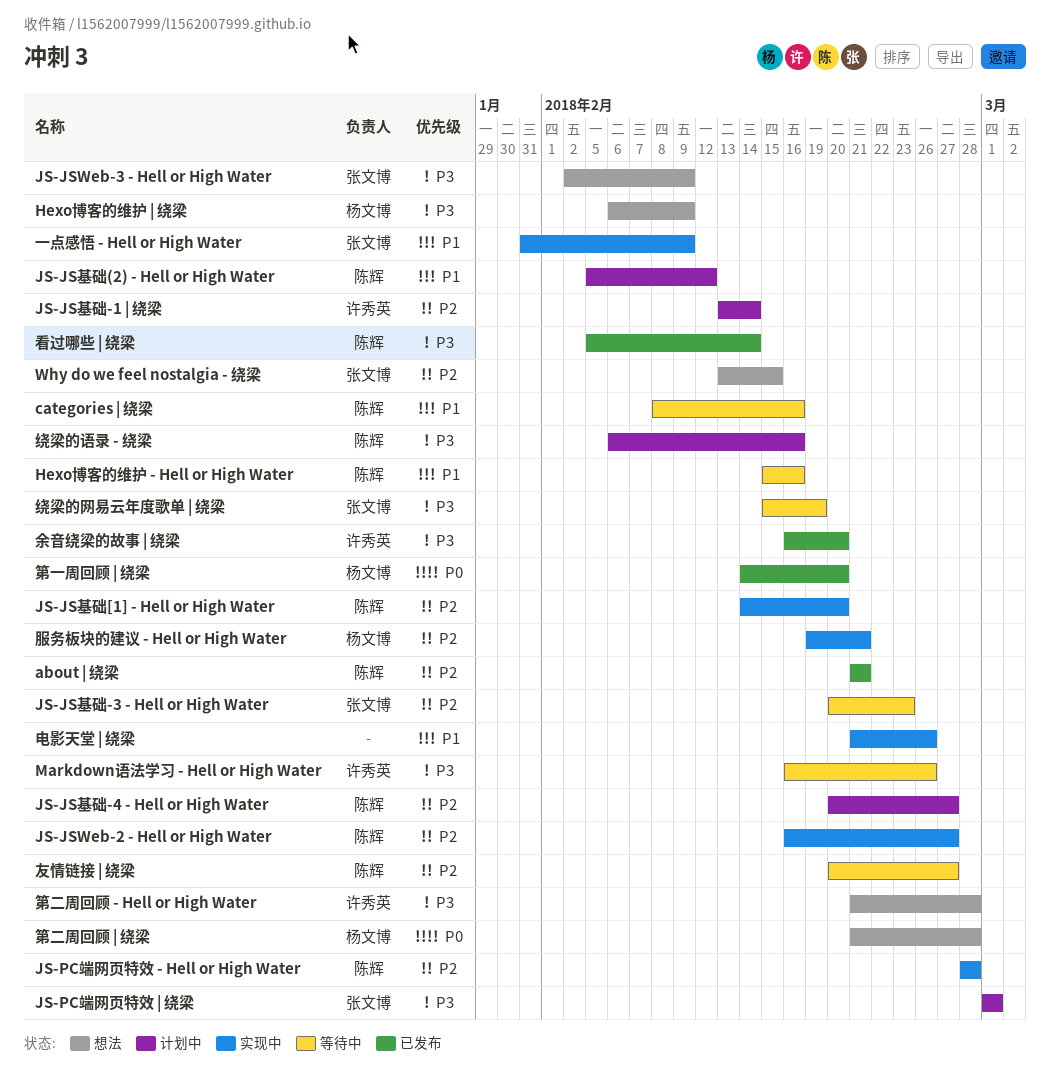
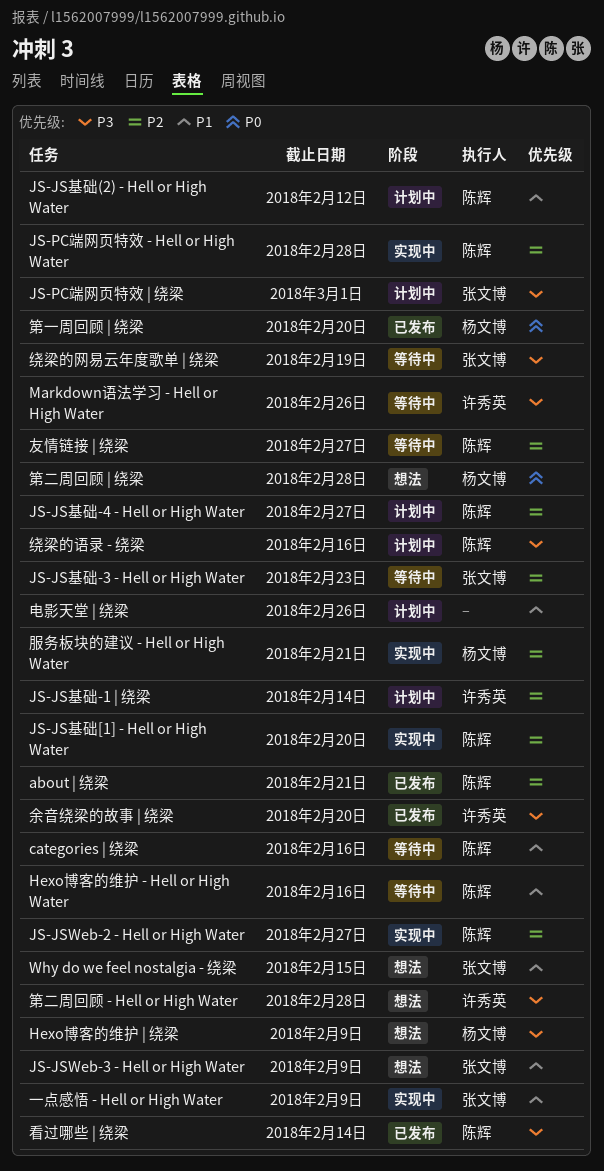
JS-JSWeb-3 - Hell or High Water, priority: P3 -> P1
Why do we feel nostalgia - 绕梁, priority: P2 -> P1
电影天堂 | 绕梁, status: 实现中 -> 计划中

